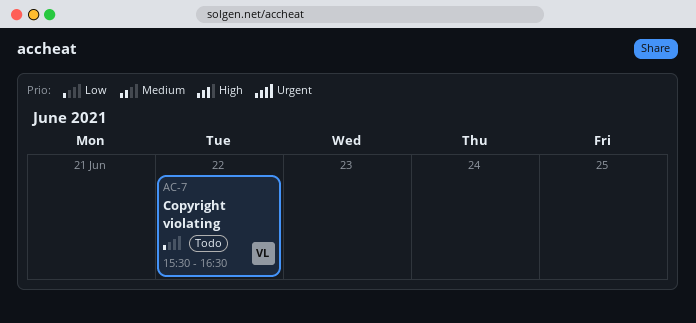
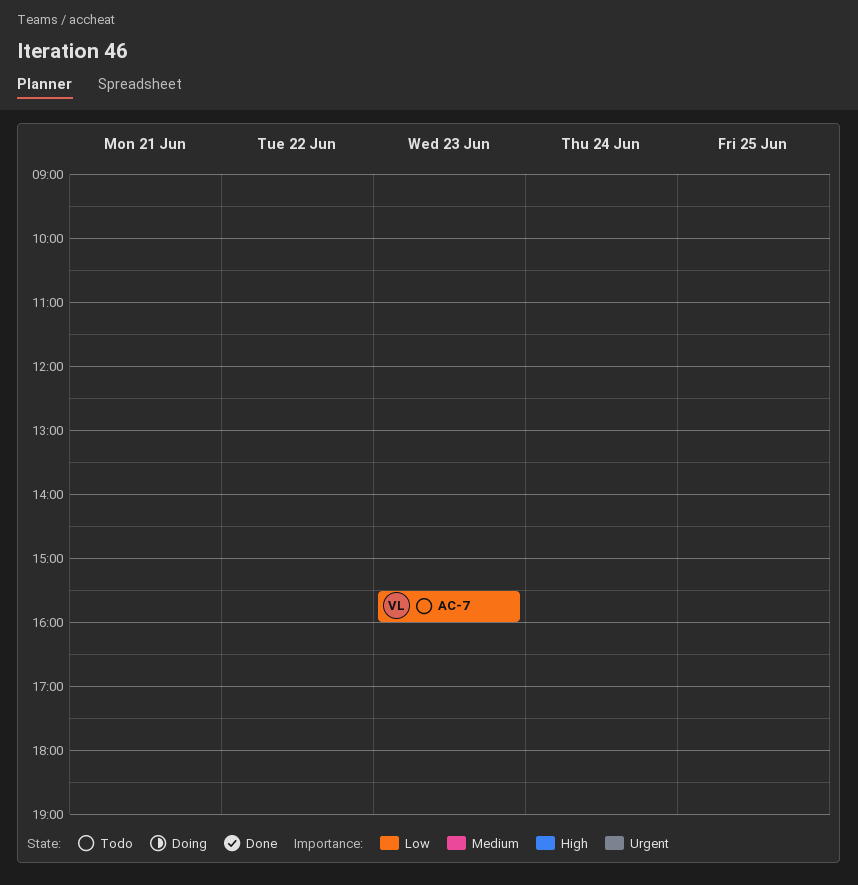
AC-7, day: Jun 22 -> Jun 23
AC-7, ends: 16:30 -> 16:00

